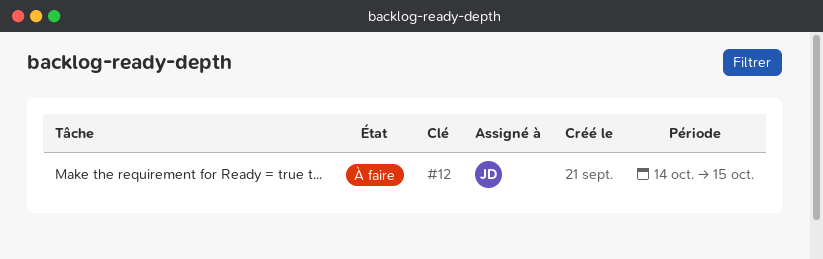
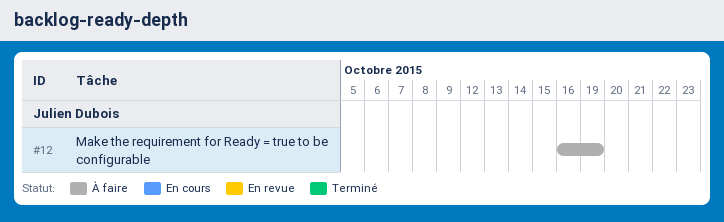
#12, start: Oct 14 -> Oct 16
#12, due: Oct 15 -> Oct 19

